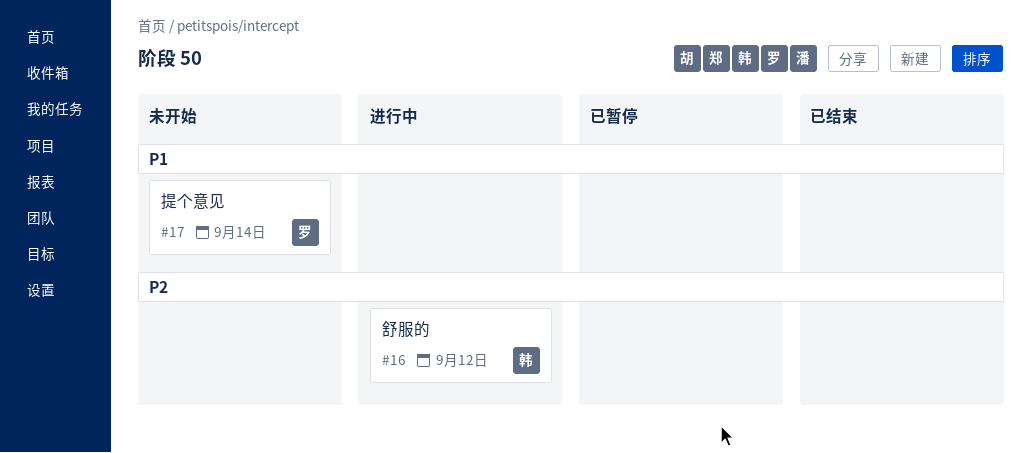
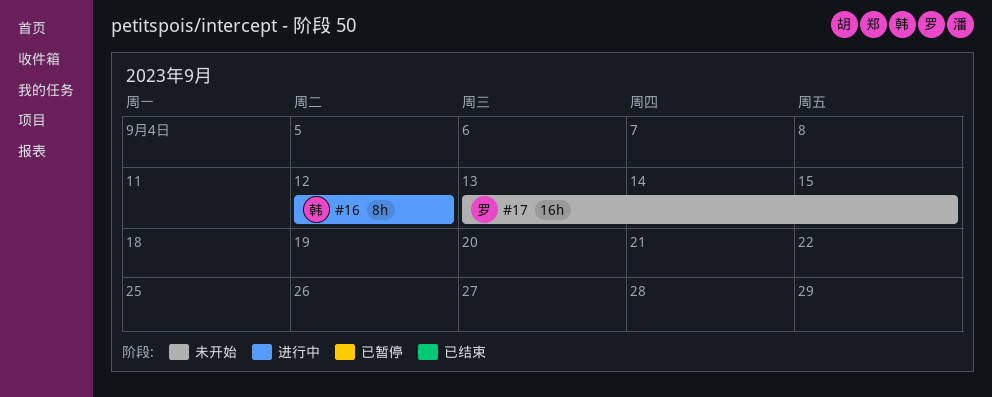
#17, due: Sep 14 -> Sep 15

